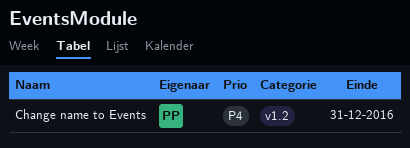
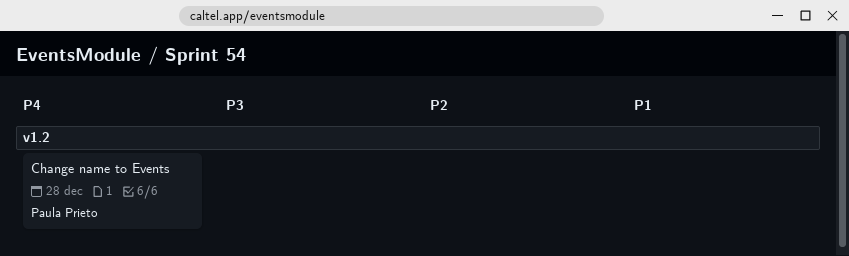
Change name to Events, due: Dec 31 -> Dec 28

